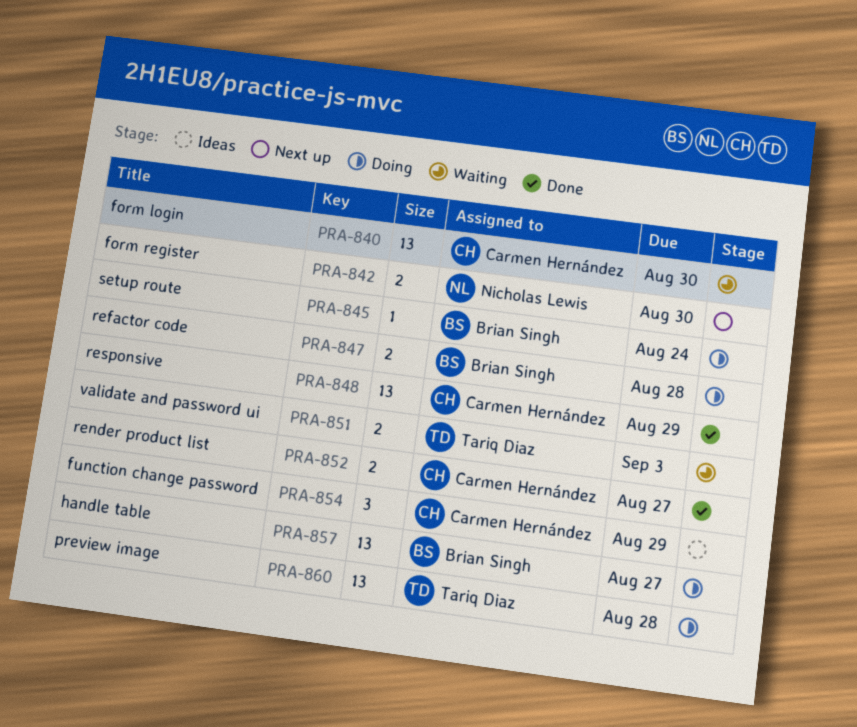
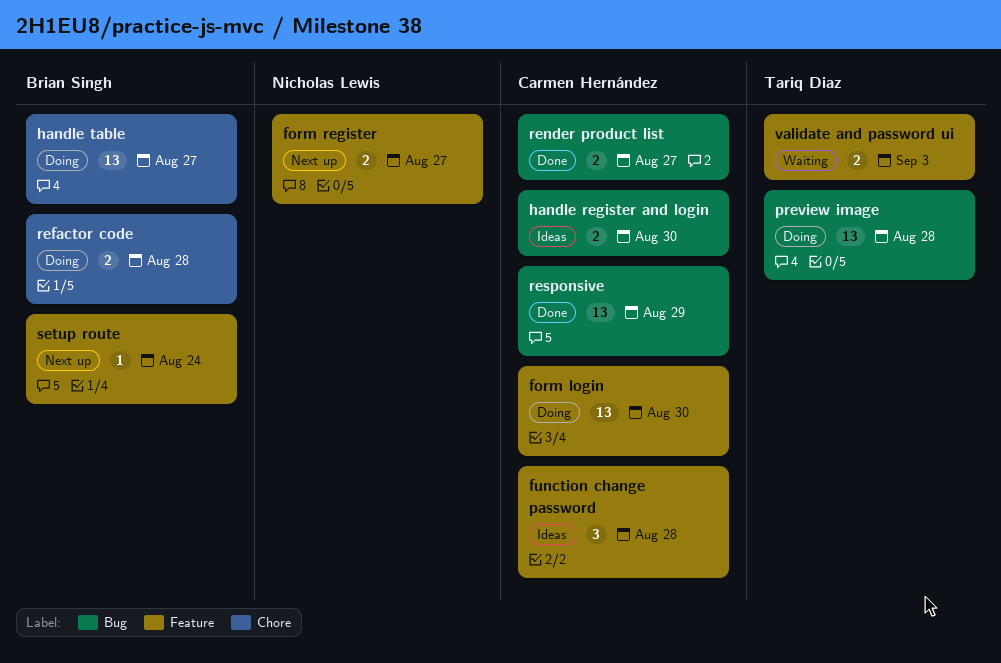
form login, status: Waiting -> Doing
form register, due: Aug 30 -> Aug 27
function change password, due: Aug 29 -> Aug 28
handle register and login: none -> present
setup route, status: Doing -> Next up

